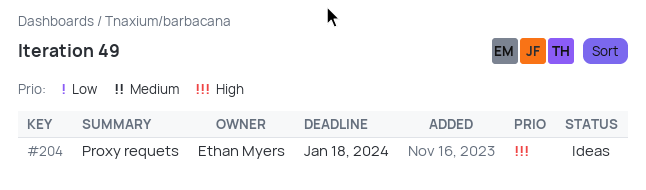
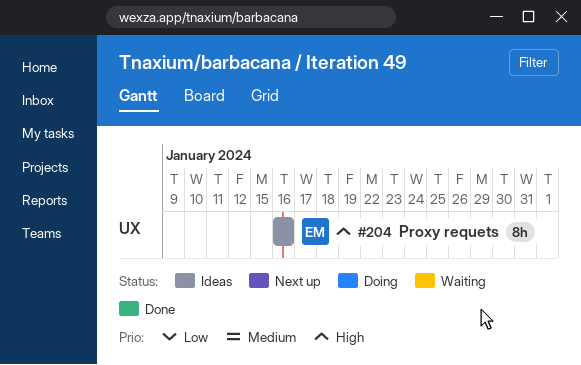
#204, due: Jan 18 -> Jan 16

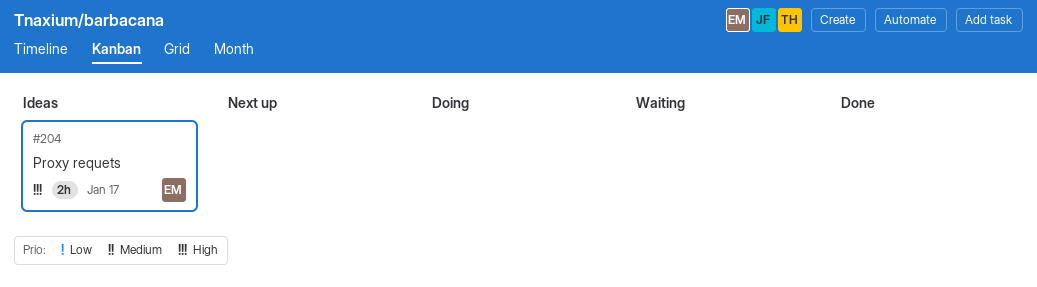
#204, estimate: 8h -> 2h
#204, due: Jan 16 -> Jan 17

